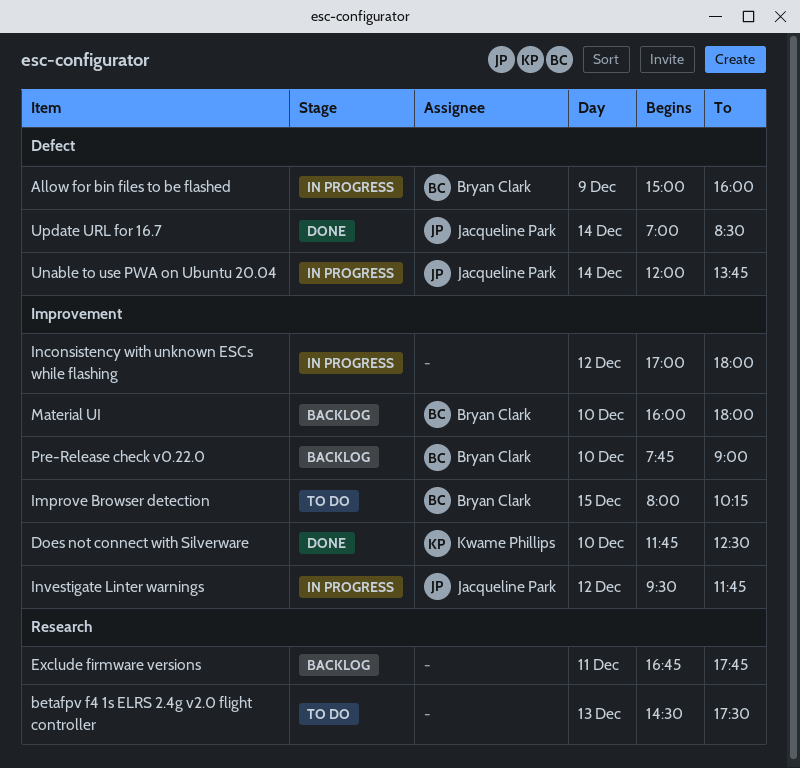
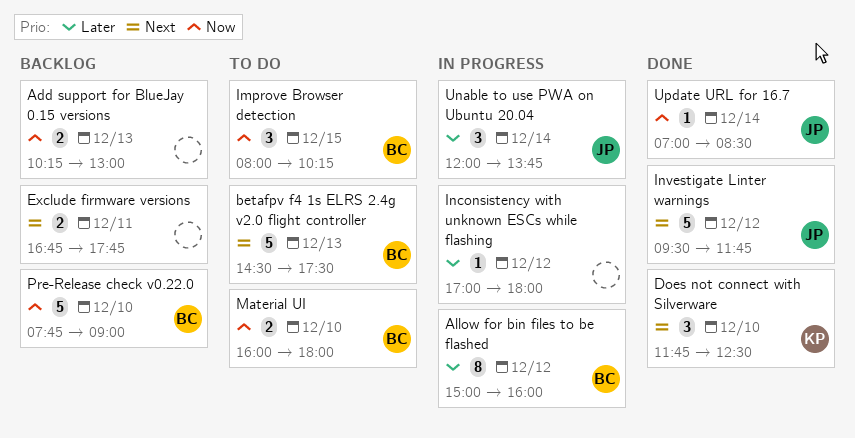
Add support for BlueJay 0.15 versions: none -> present
Allow for bin files to be flashed, day: Dec 9 -> Dec 12
betafpv f4 1s ELRS 2.4g v2.0 flight controller, owner: none -> Bryan Clark
Investigate Linter warnings, status: In progress -> Done
Material UI, status: Backlog -> To do

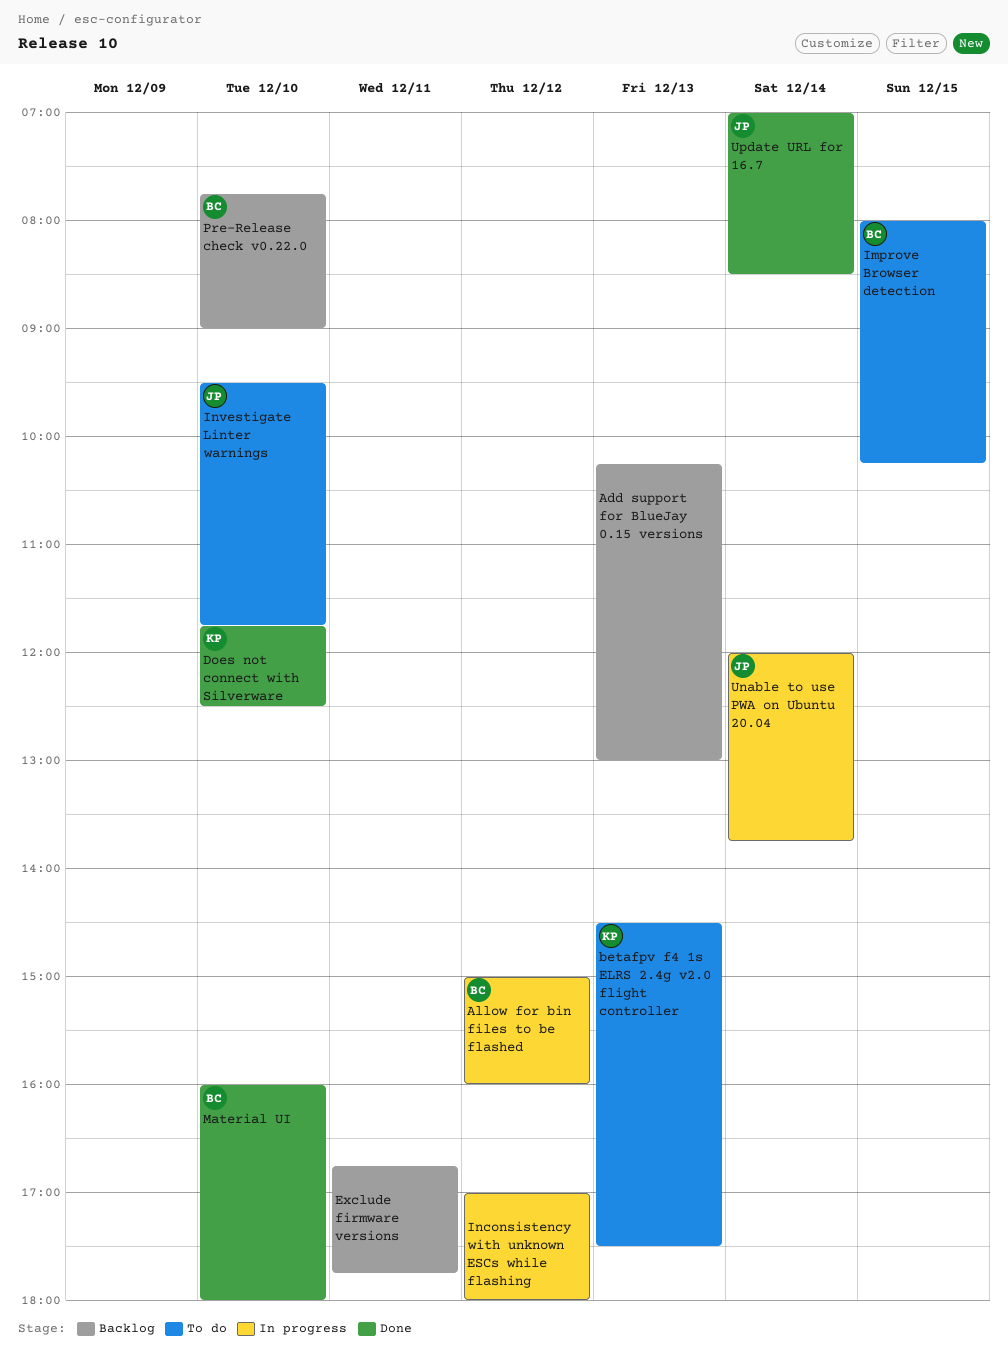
betafpv f4 1s ELRS 2.4g v2.0 flight controller, owner: BC -> KP
Investigate Linter warnings, status: Done -> To do
Investigate Linter warnings, day: Dec 12 -> Dec 10
Material UI, status: To do -> Done

